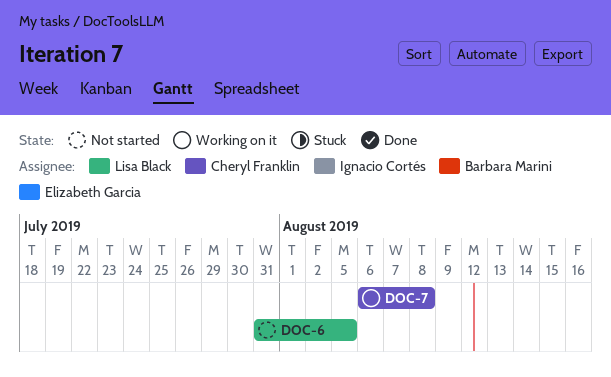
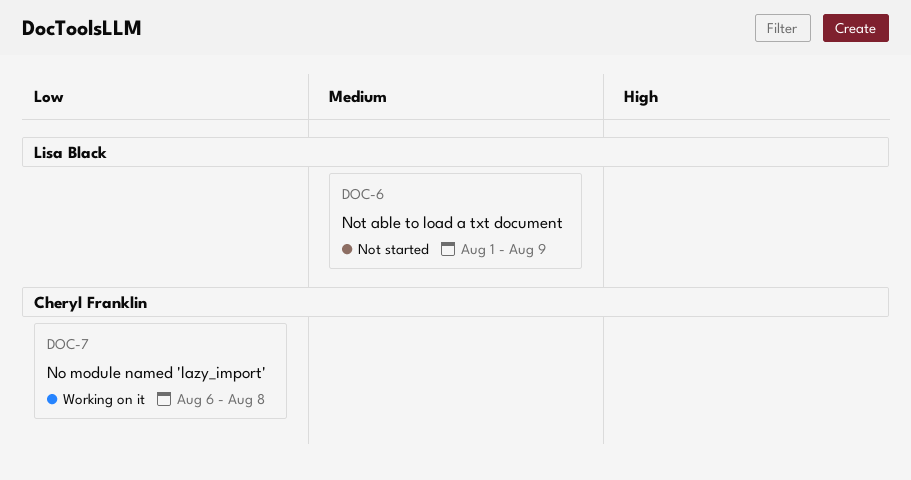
DOC-6, start: Jul 31 -> Aug 1
DOC-6, due: Aug 5 -> Aug 9

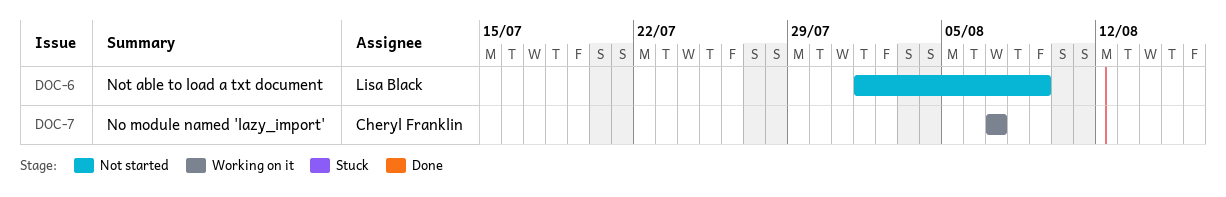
DOC-7, start: Aug 6 -> Aug 7
DOC-7, due: Aug 8 -> Aug 7

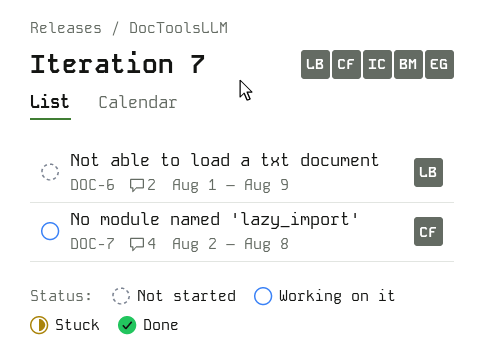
DOC-7, start: Aug 7 -> Aug 2
DOC-7, due: Aug 7 -> Aug 8

